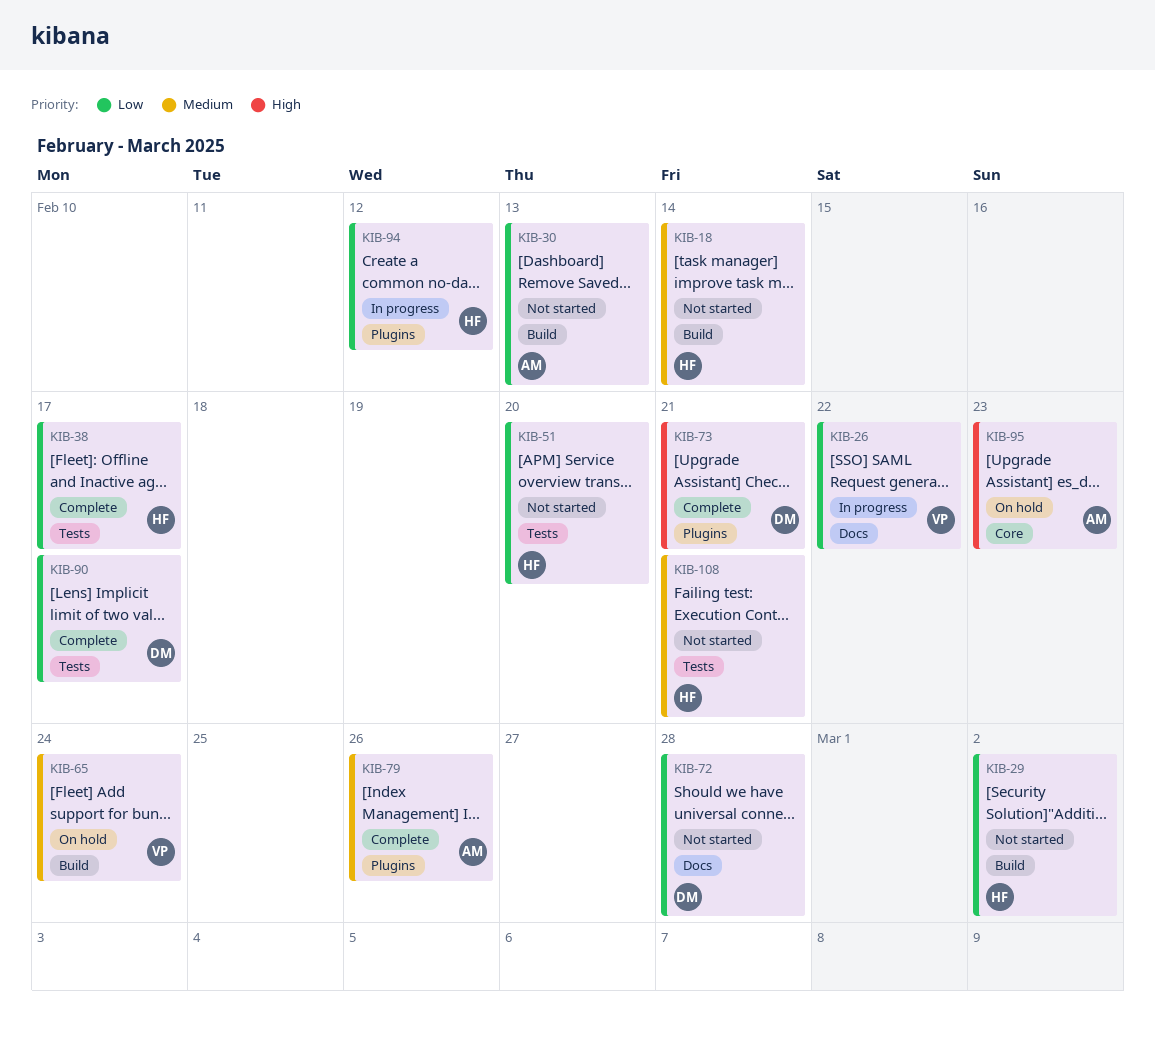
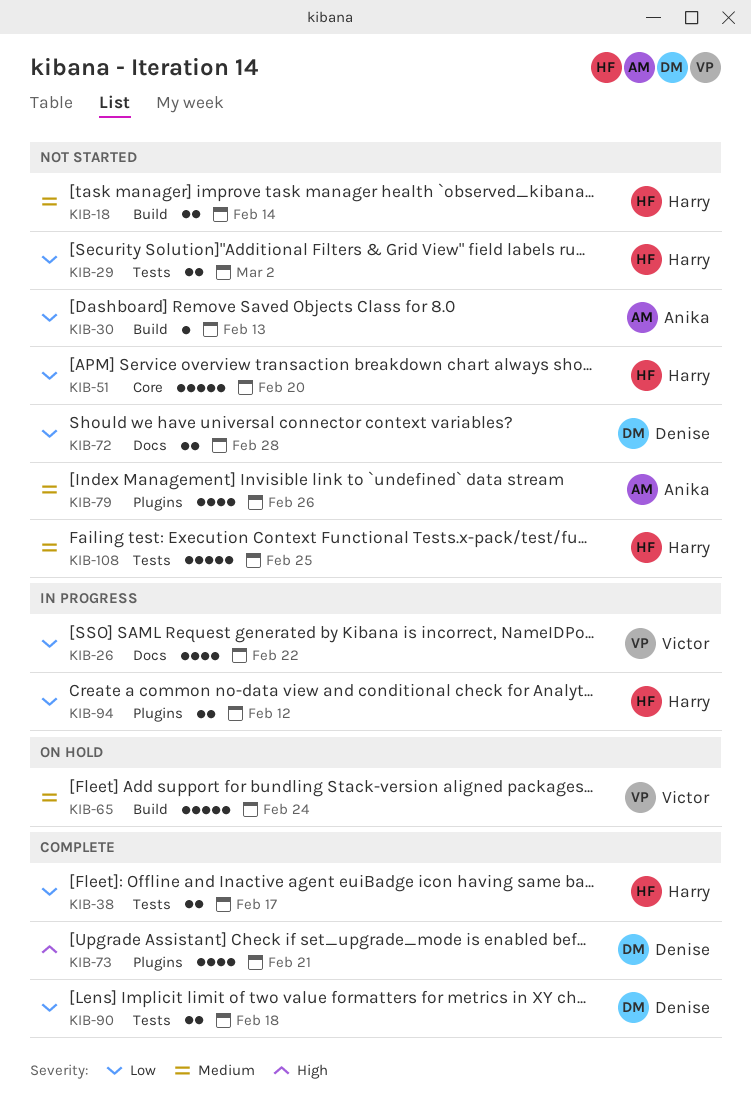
KIB-29, label: Build -> Tests
KIB-51, label: Tests -> Core
KIB-79, status: Complete -> Not started
KIB-90, due: Feb 17 -> Feb 18
KIB-95: present -> none
KIB-108, due: Feb 21 -> Feb 25

